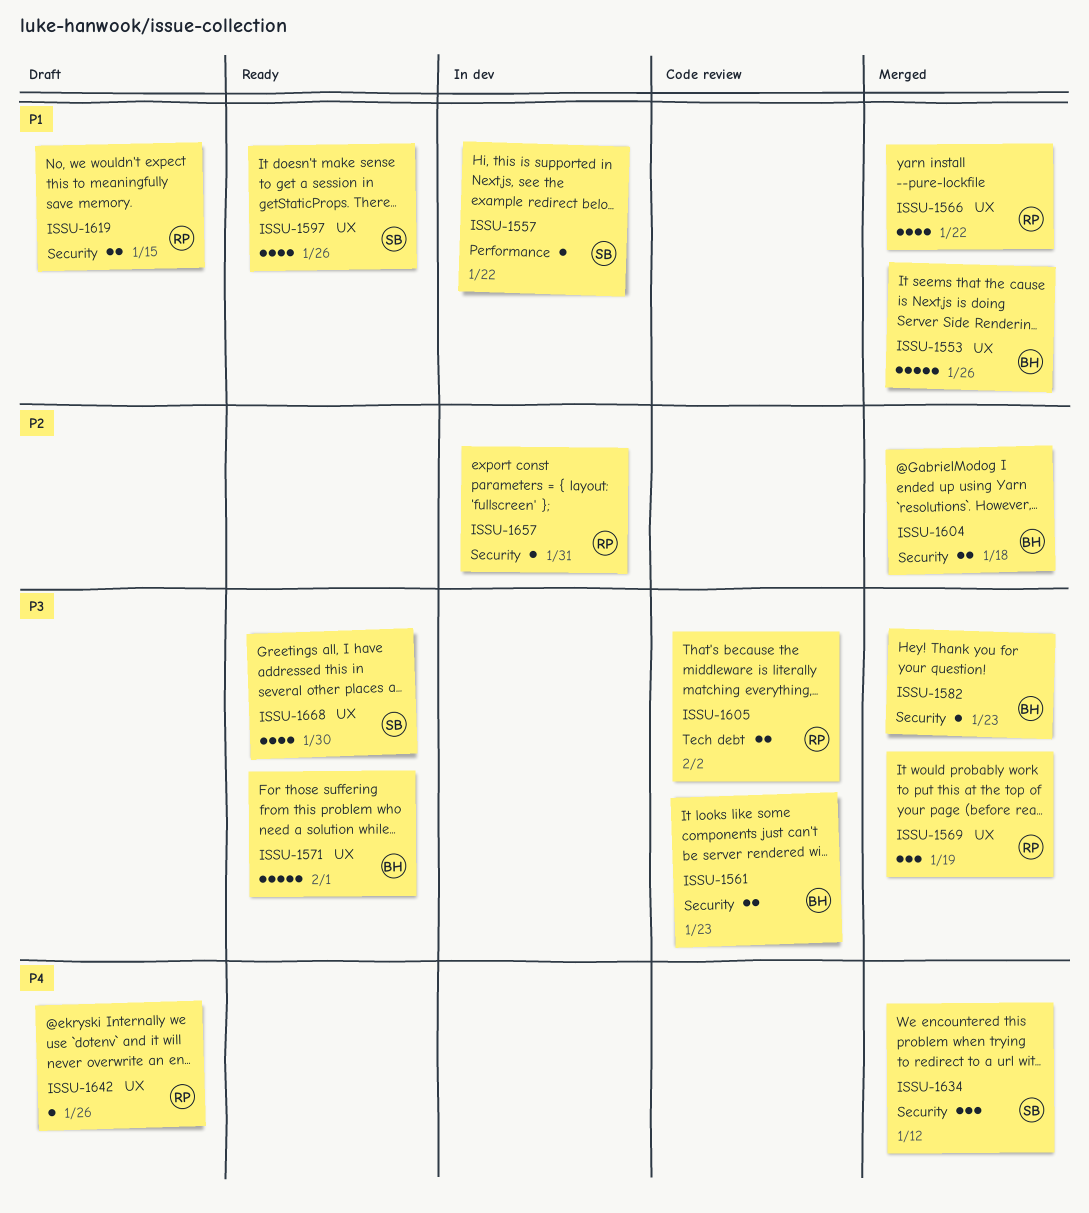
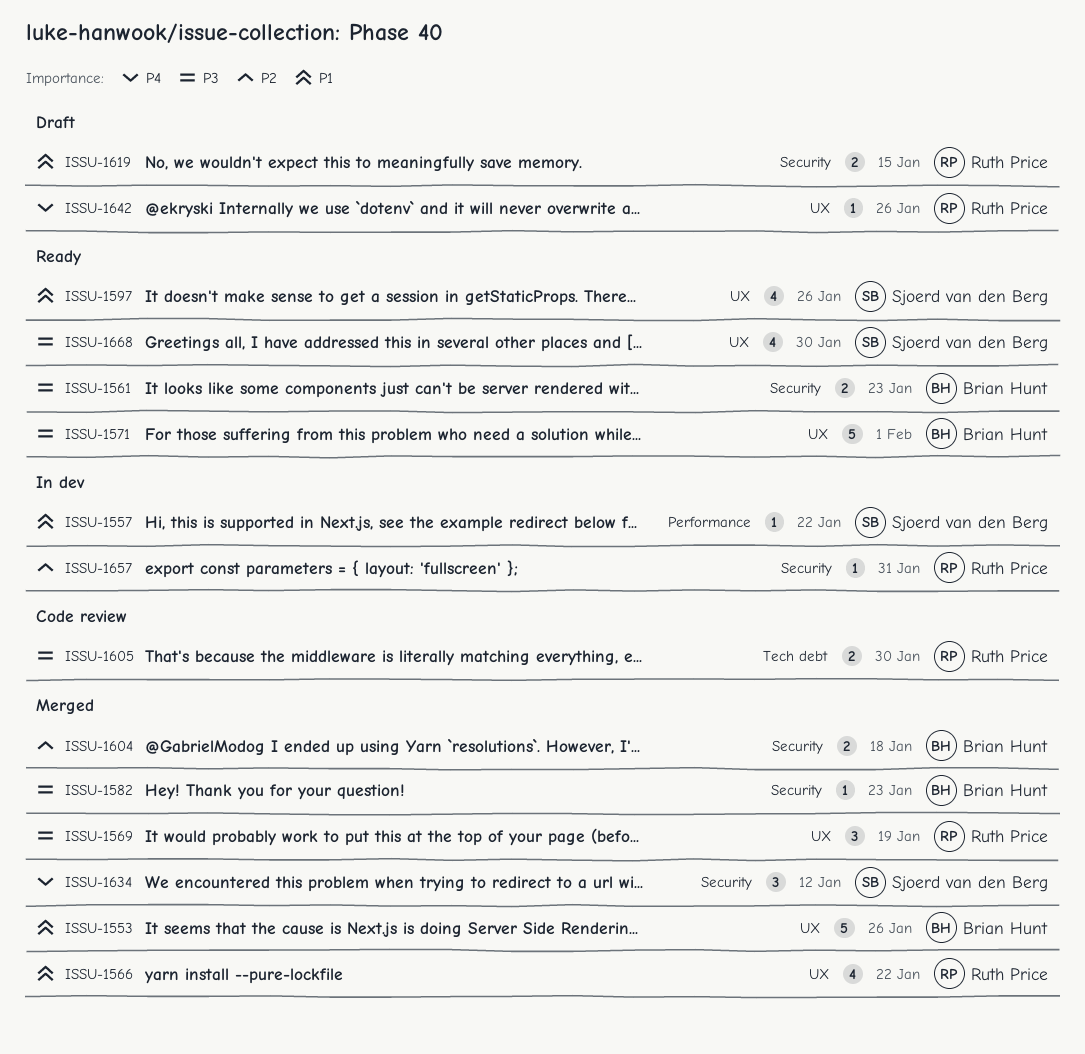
ISSU-1561, status: Code review -> Ready
ISSU-1605, due: Feb 2 -> Jan 30

